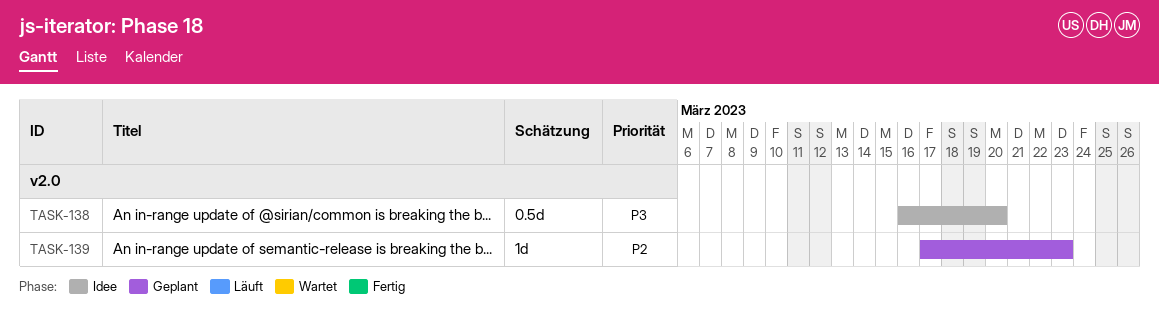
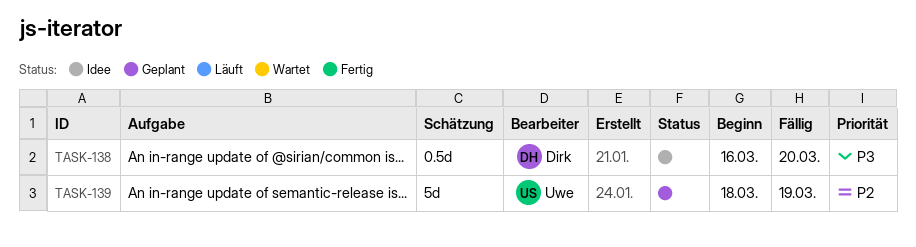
TASK-139, estimate: 1d -> 5d
TASK-139, start: Mar 17 -> Mar 18
TASK-139, due: Mar 23 -> Mar 19

